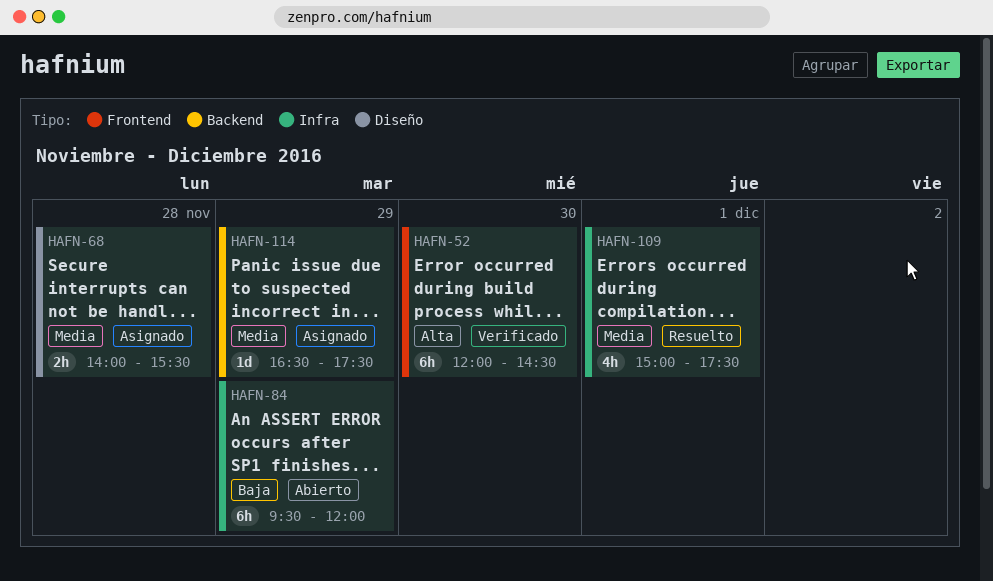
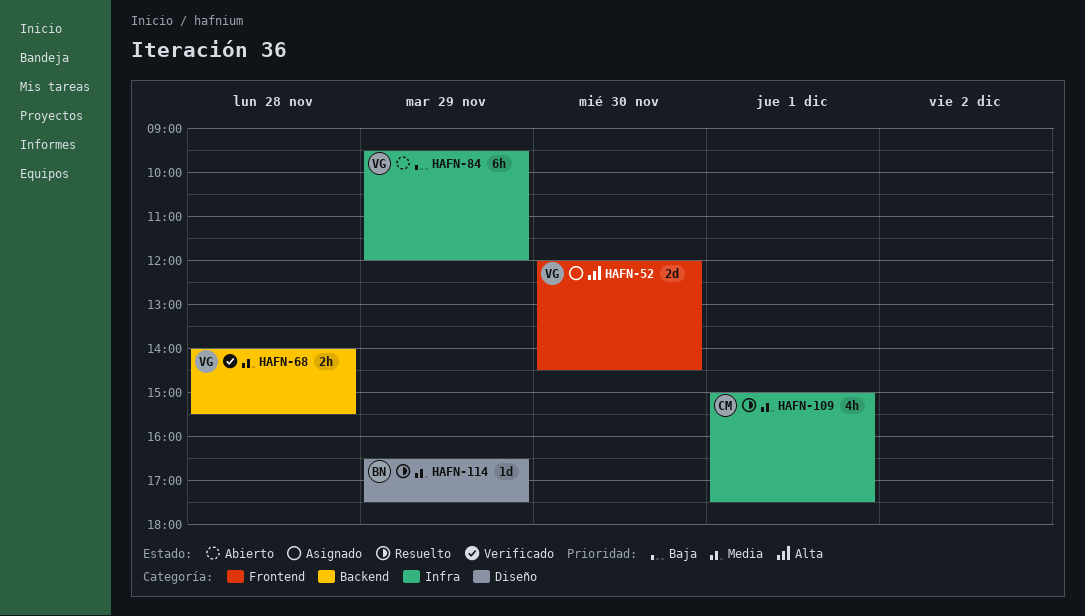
HAFN-52, status: Verificado -> Asignado
HAFN-52, estimate: 6h -> 2d
HAFN-68, status: Asignado -> Verificado
HAFN-68, label: Diseño -> Backend
HAFN-114, status: Asignado -> Resuelto
HAFN-114, label: Backend -> Diseño

